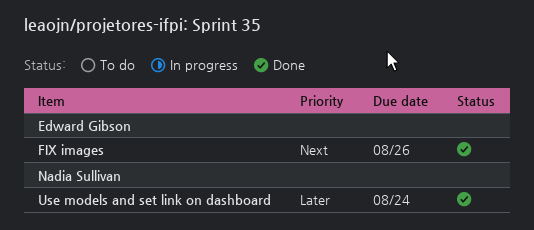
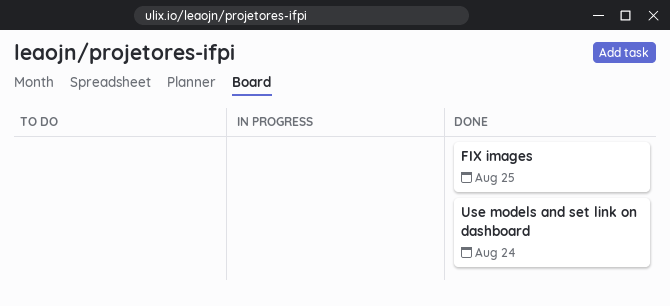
FIX images, due: Aug 26 -> Aug 25

